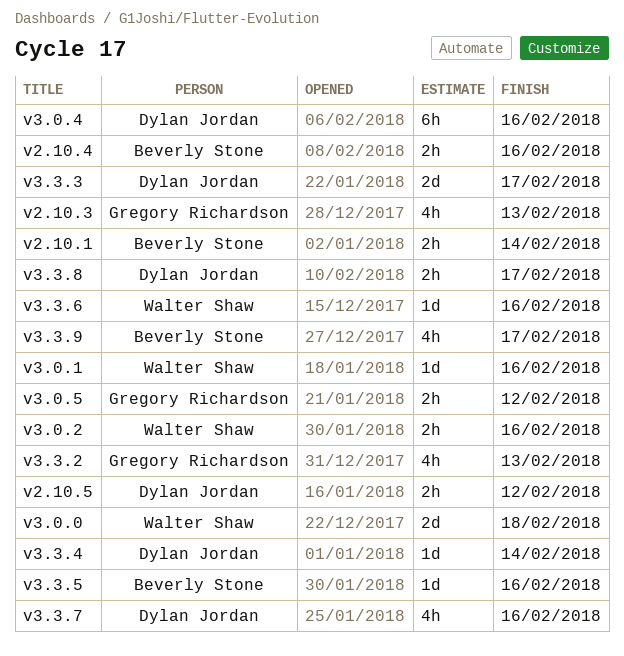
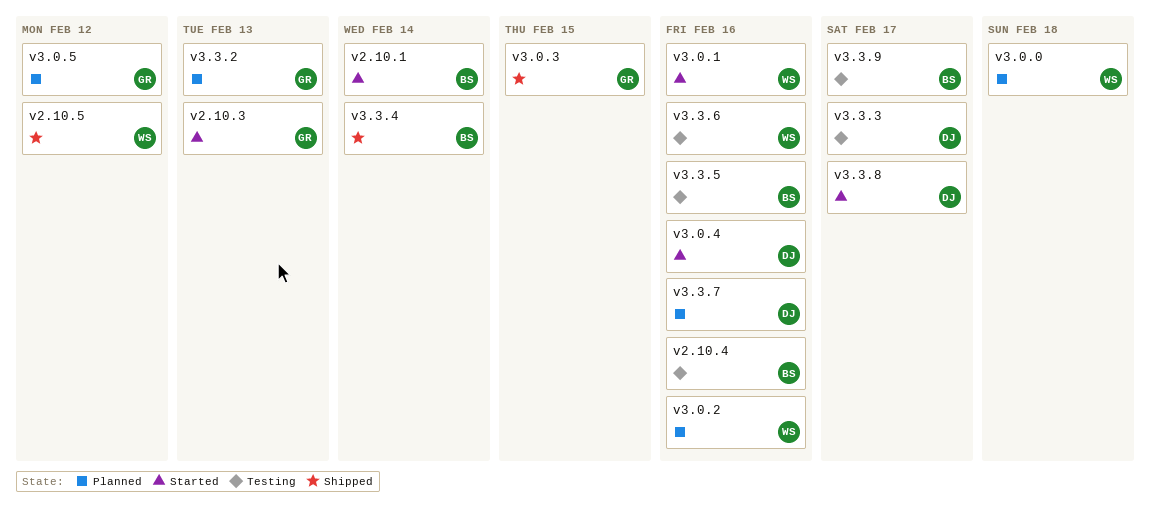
v2.10.5, owner: Dylan Jordan -> Walter Shaw
v3.0.3: none -> present
v3.3.4, owner: Dylan Jordan -> Beverly Stone

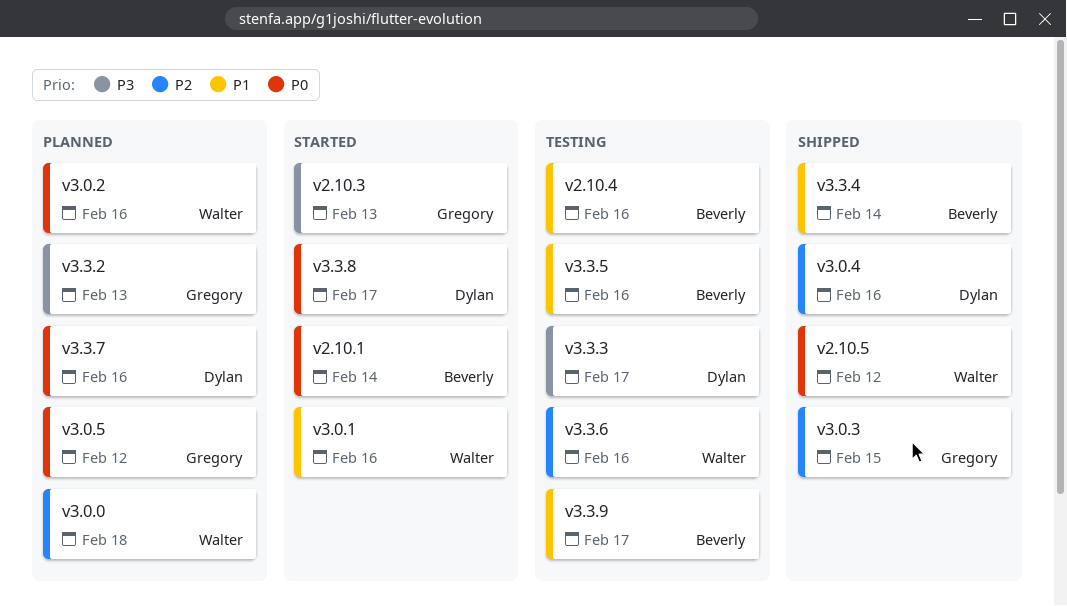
v3.0.4, status: Started -> Shipped

